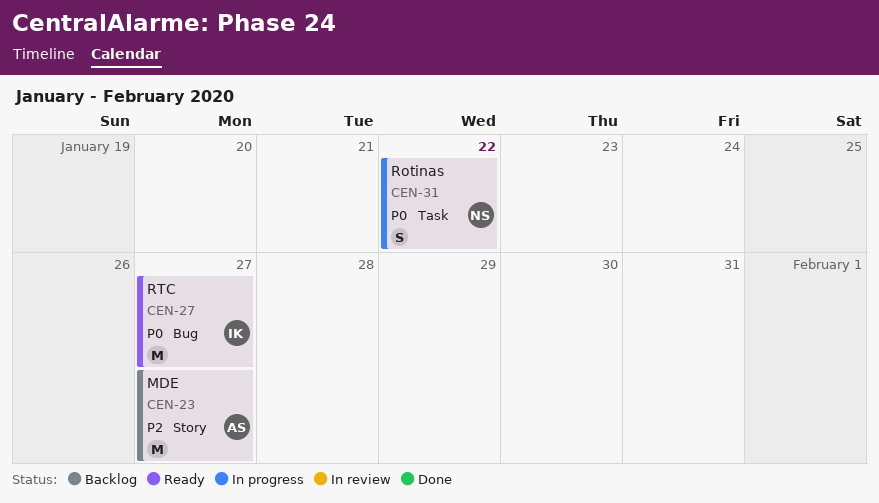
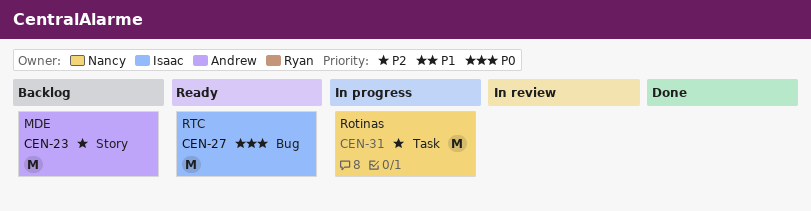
CEN-31, priority: P0 -> P2
CEN-31, estimate: S -> M

